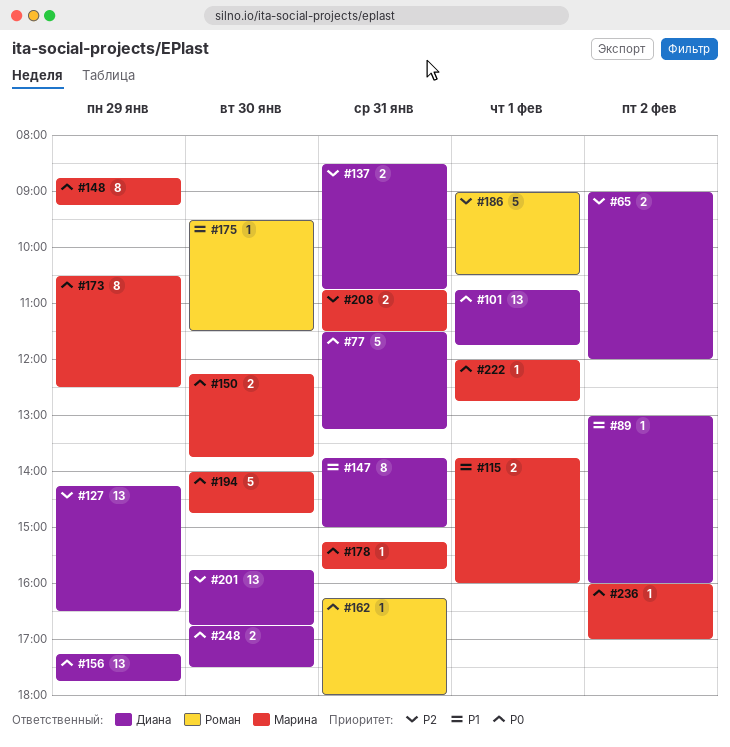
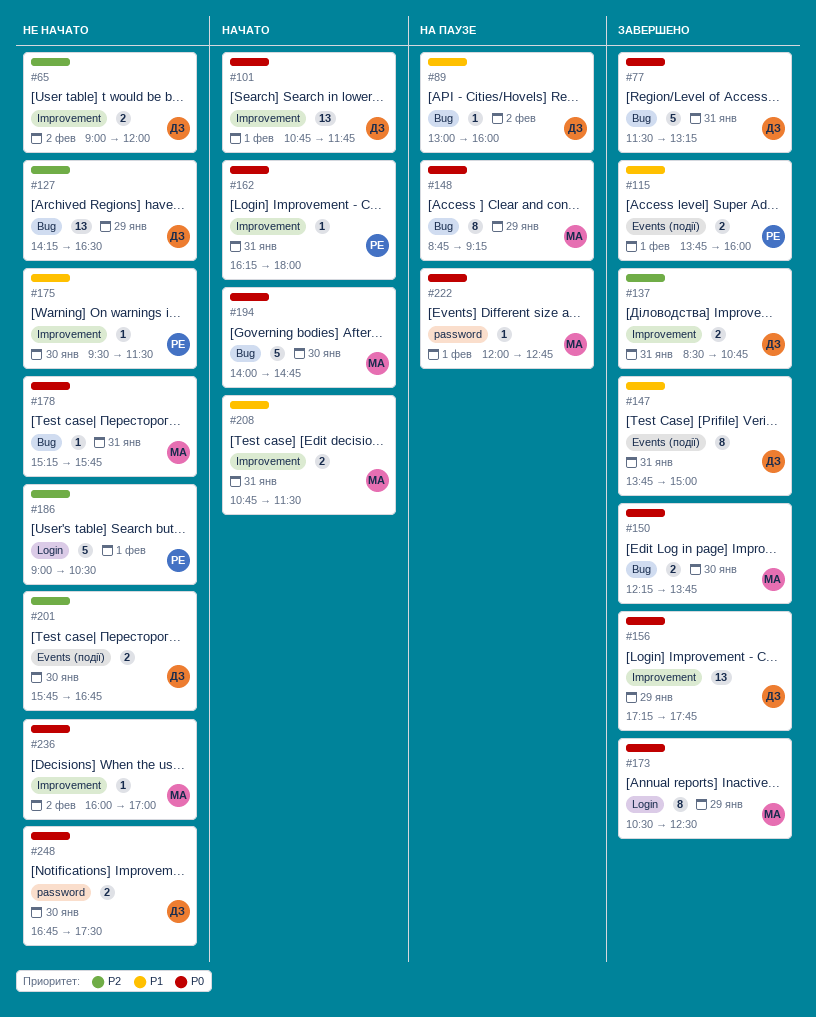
#115, owner: Марина -> Роман
#201, estimate: 13 -> 2
#208, priority: P2 -> P1

